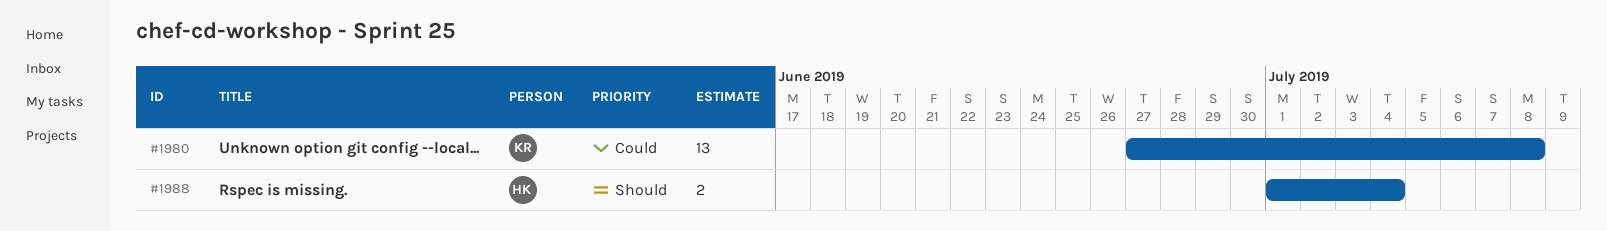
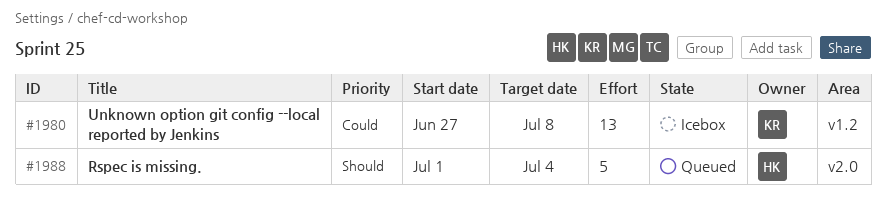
#1988, estimate: 2 -> 5

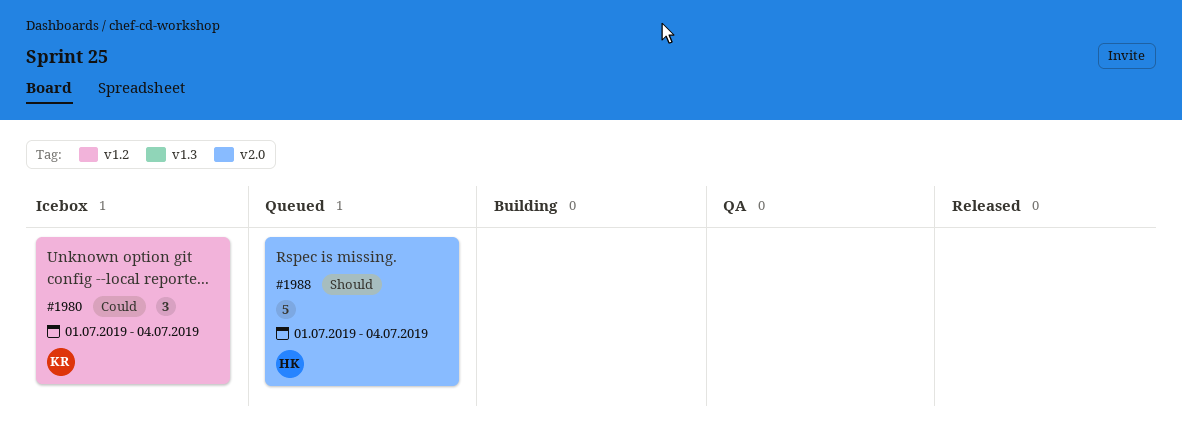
#1980, estimate: 13 -> 3
#1980, start: Jun 27 -> Jul 1
#1980, due: Jul 8 -> Jul 4

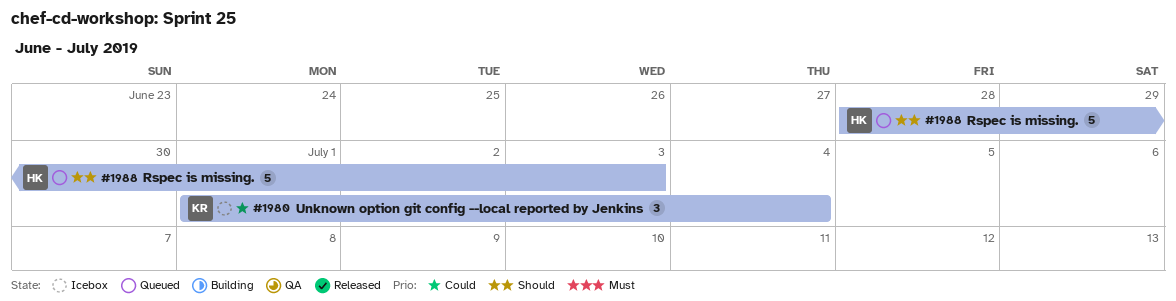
#1988, start: Jul 1 -> Jun 28
#1988, due: Jul 4 -> Jul 3

